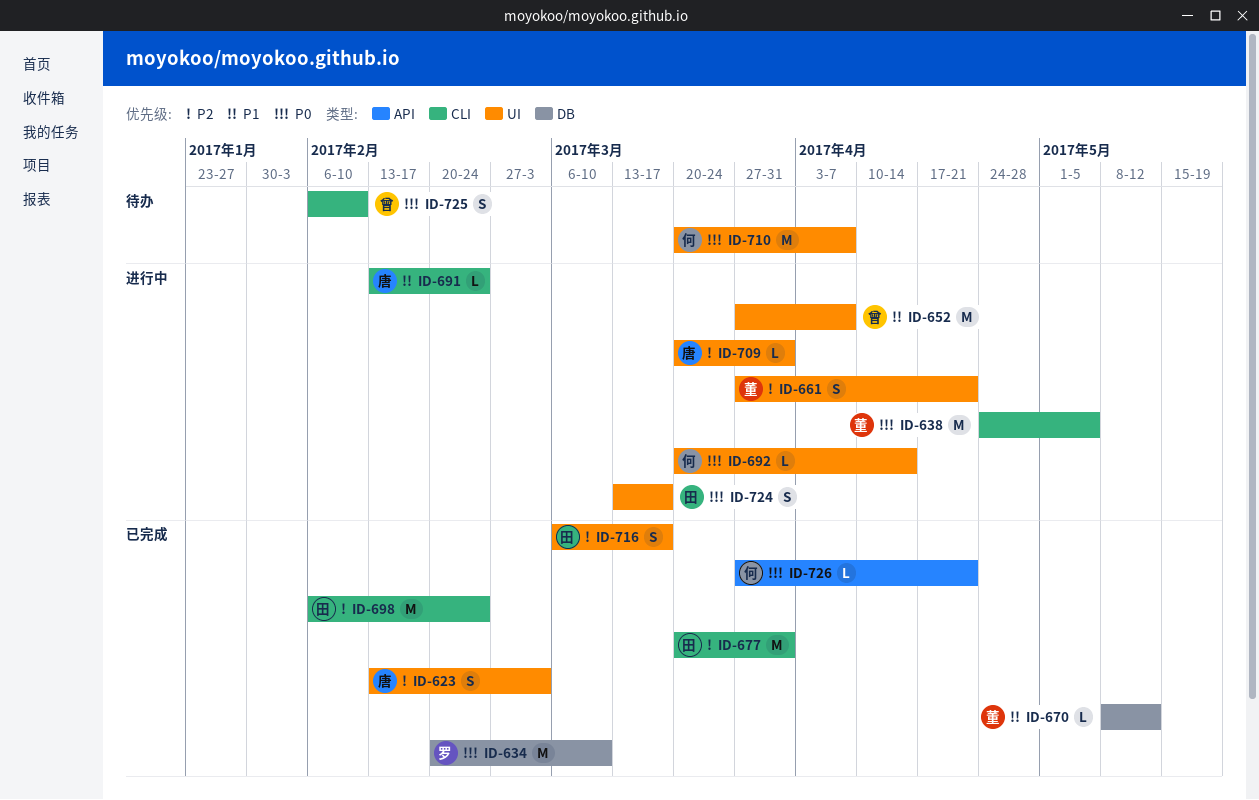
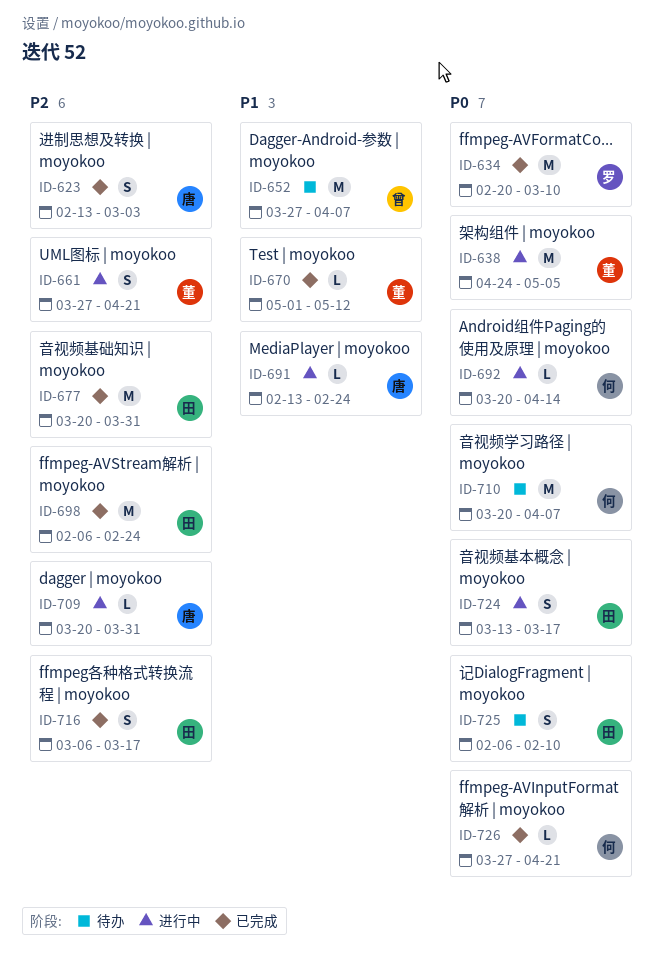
ID-652, status: 进行中 -> 待办
ID-670, start: May 8 -> May 1
ID-725, owner: 曾 -> 田

